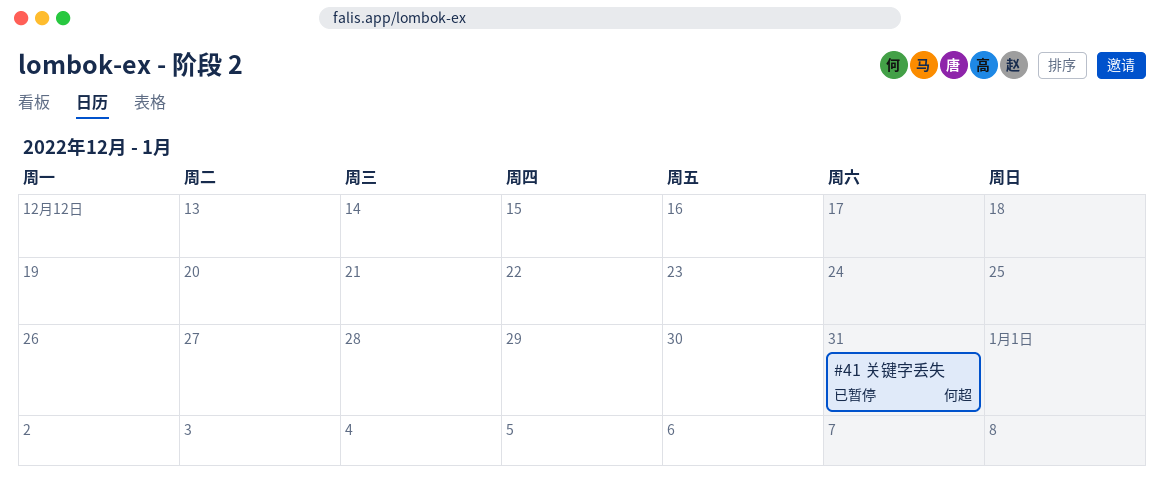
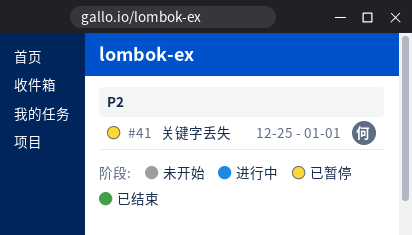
#41, due: Dec 31 -> Jan 1

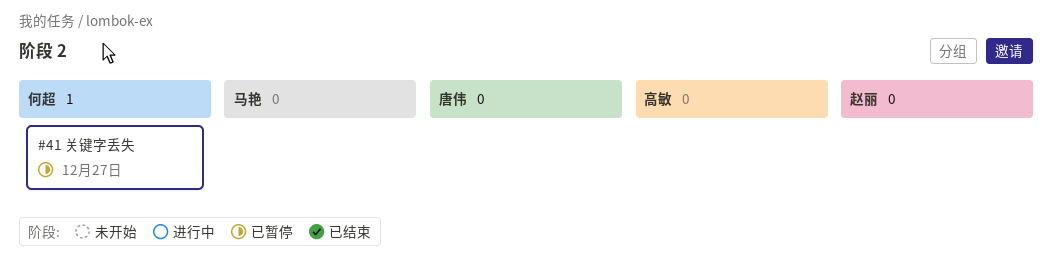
#41, due: Jan 1 -> Dec 27

